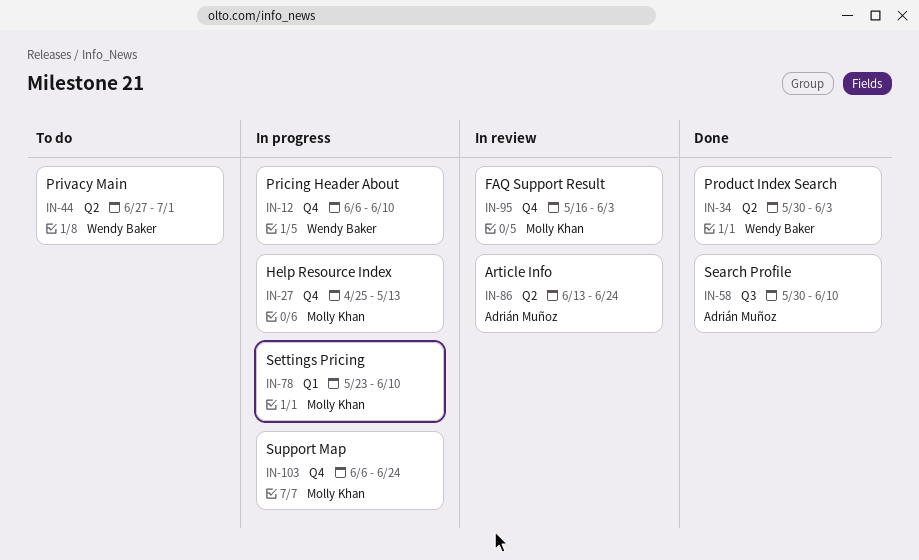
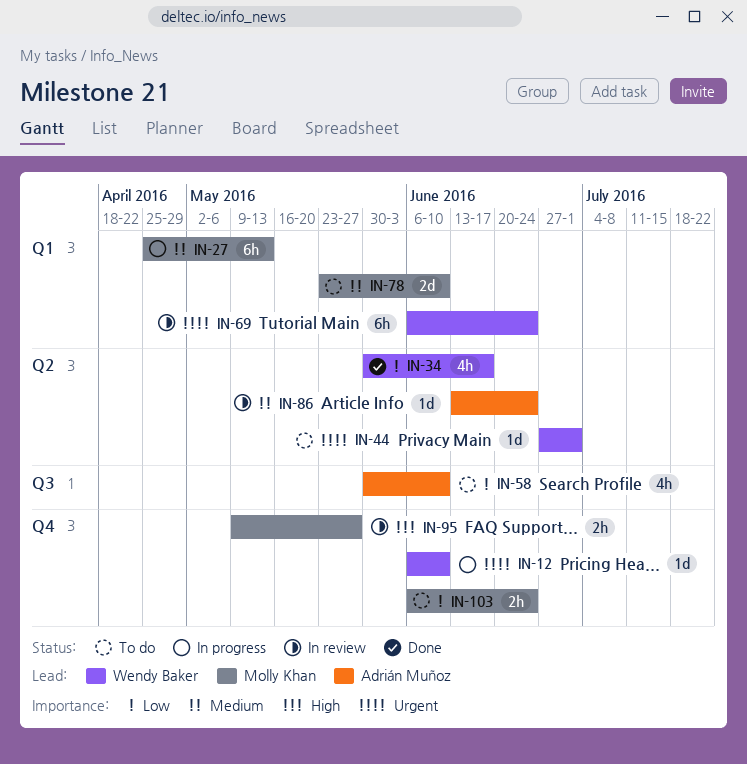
IN-27, label: Q4 -> Q1
IN-34, due: Jun 3 -> Jun 17
IN-58, status: Done -> To do
IN-69: none -> present
IN-78, status: In progress -> To do
IN-95, start: May 16 -> May 9
IN-95, due: Jun 3 -> May 27
IN-103, status: In progress -> To do

